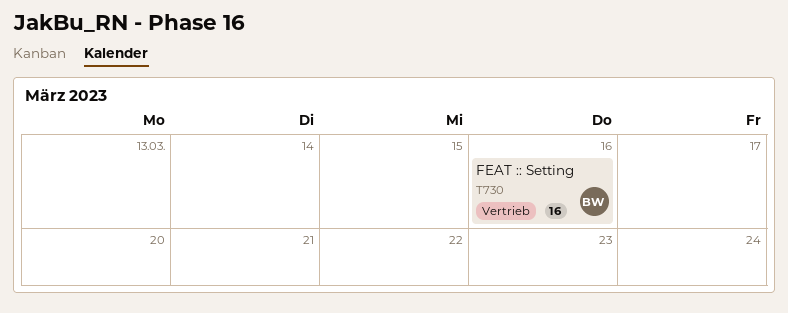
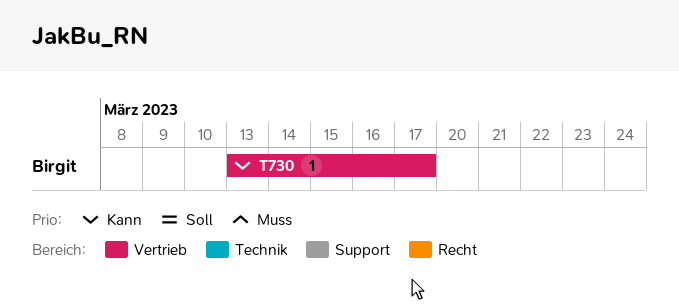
T730, estimate: 16 -> 1
T730, due: Mar 16 -> Mar 17

